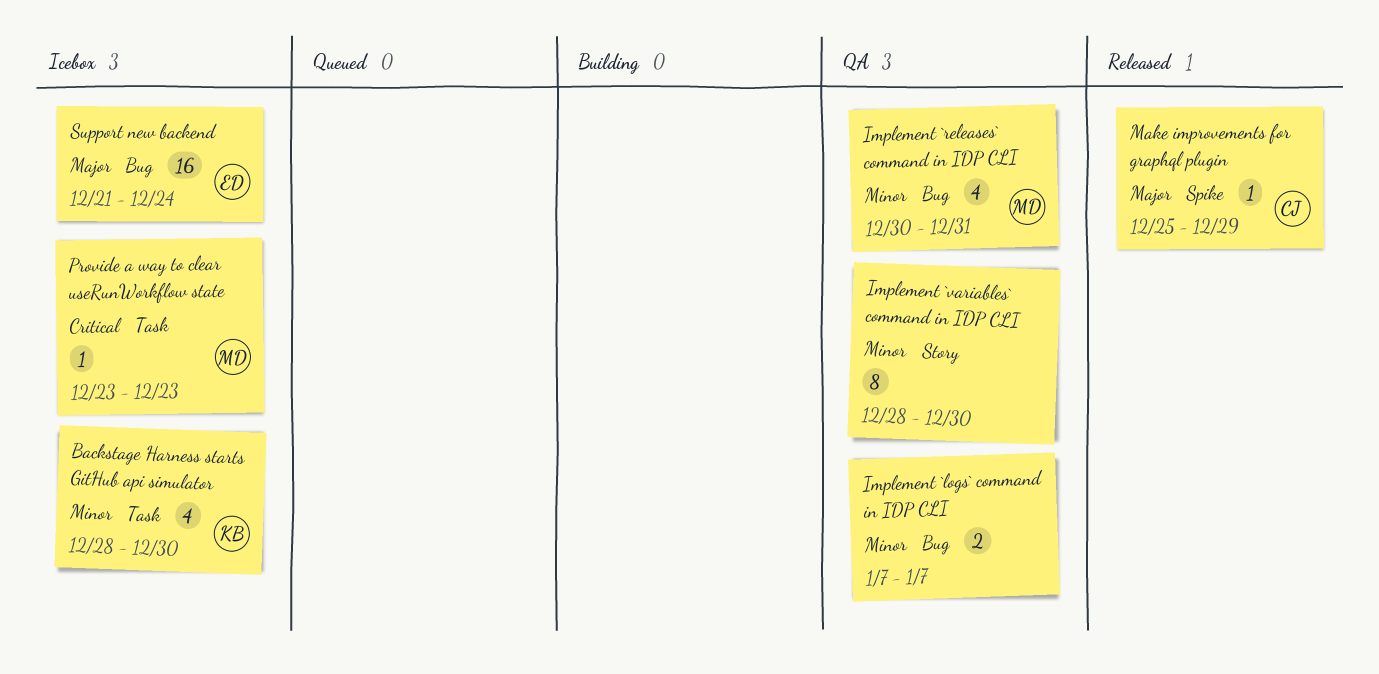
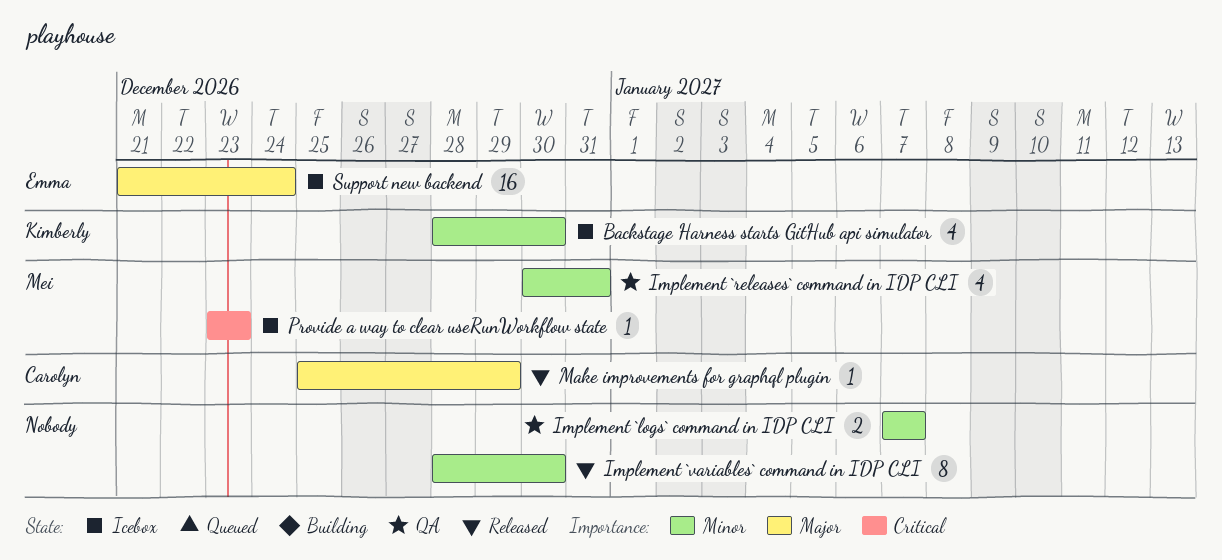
Implement `variables` command in IDP CLI, status: QA -> Released

